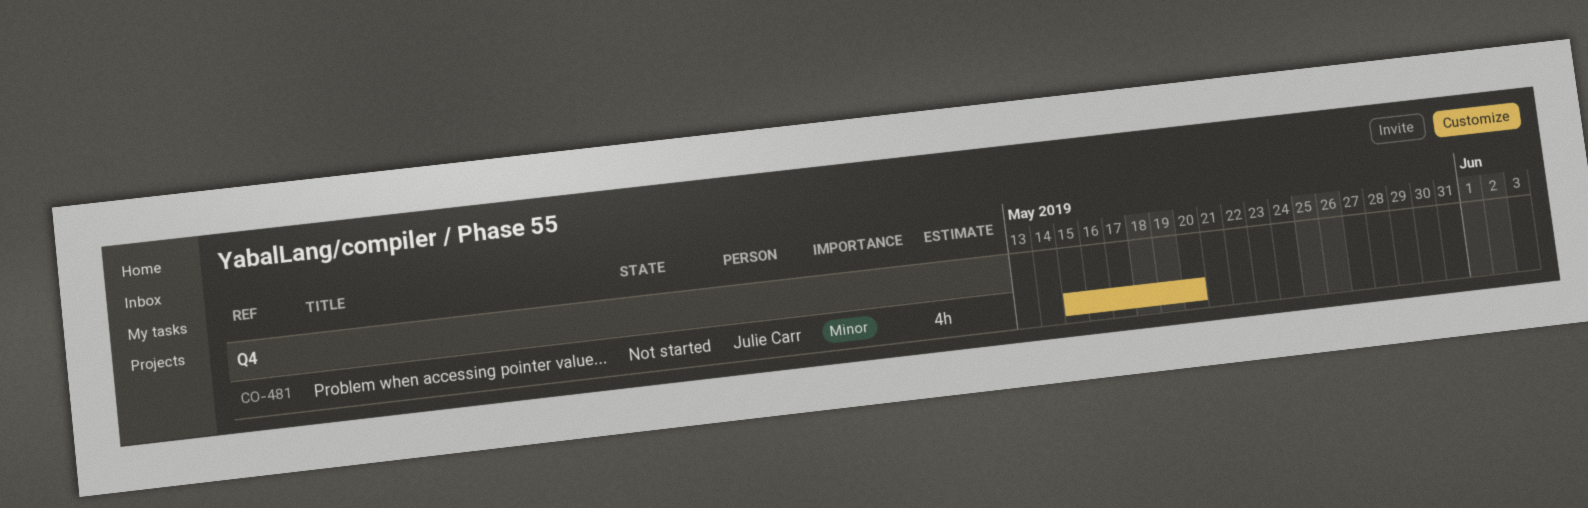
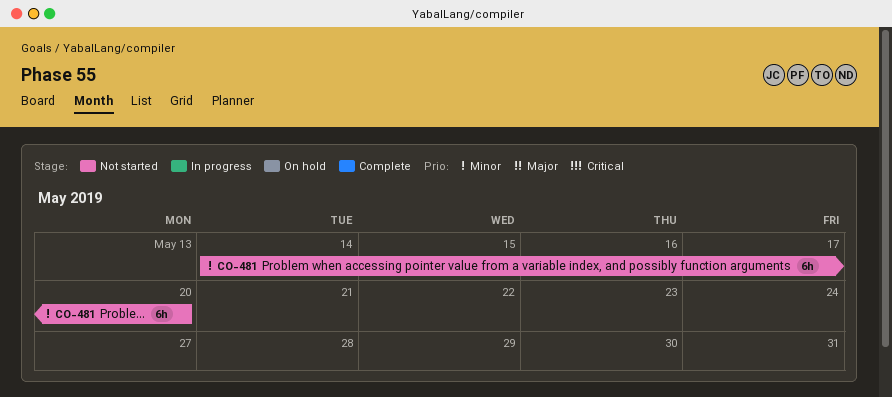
CO-481, estimate: 4h -> 6h
CO-481, start: May 15 -> May 14

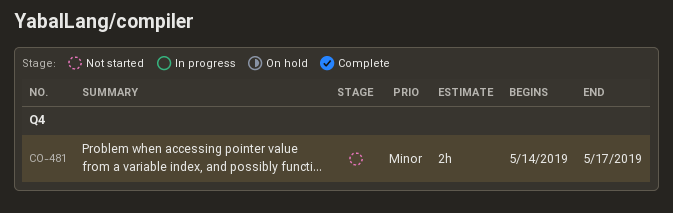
CO-481, estimate: 6h -> 2h
CO-481, due: May 20 -> May 17

